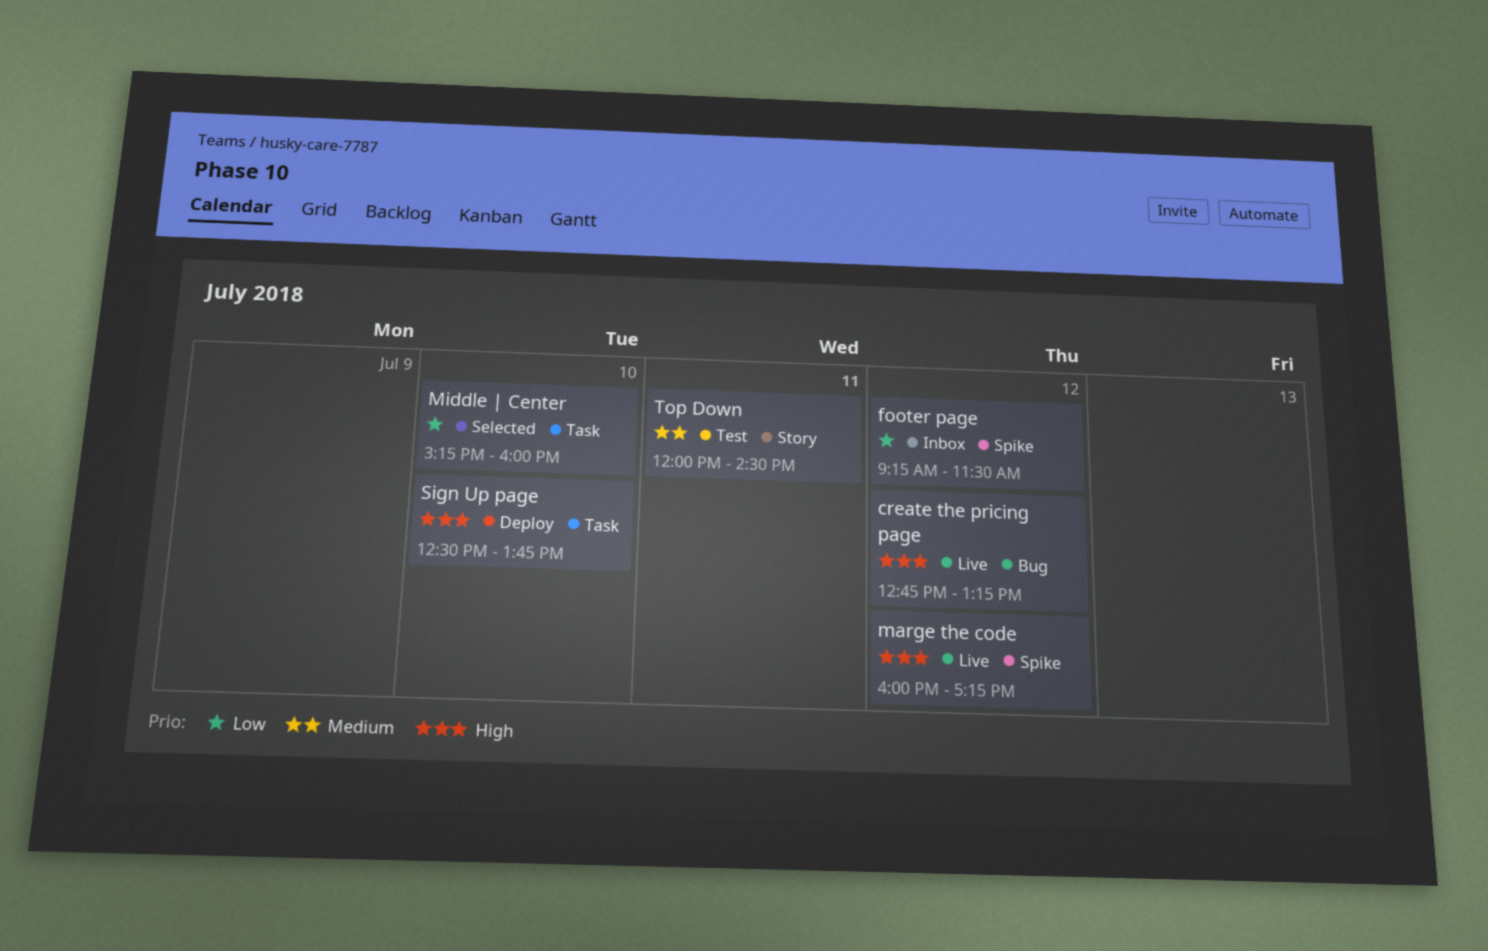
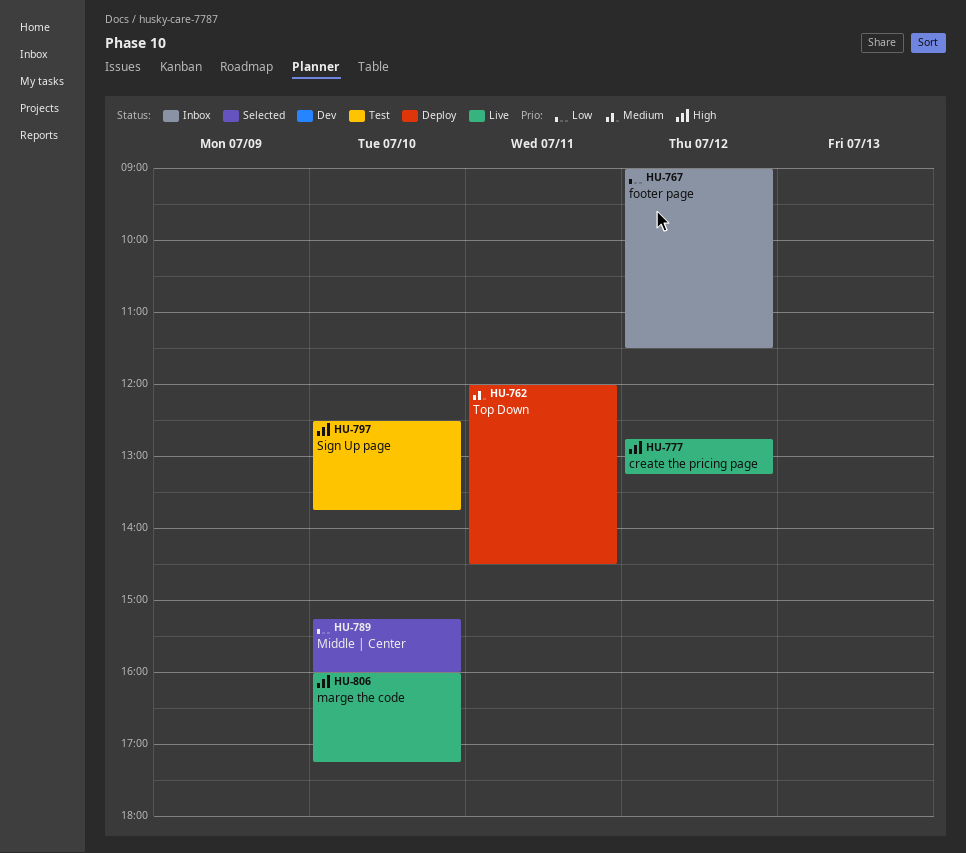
footer page, begins: 09:15 -> 09:00
marge the code, day: Jul 12 -> Jul 10
Sign Up page, status: Deploy -> Test
Top Down, status: Test -> Deploy

